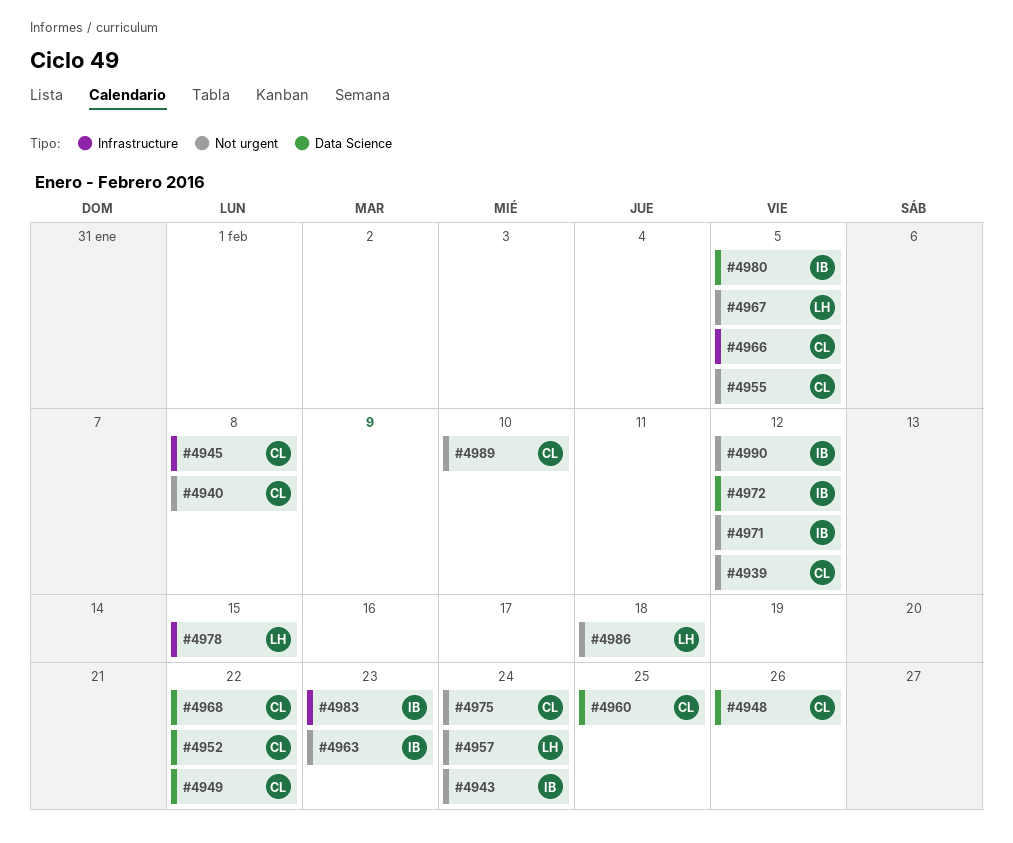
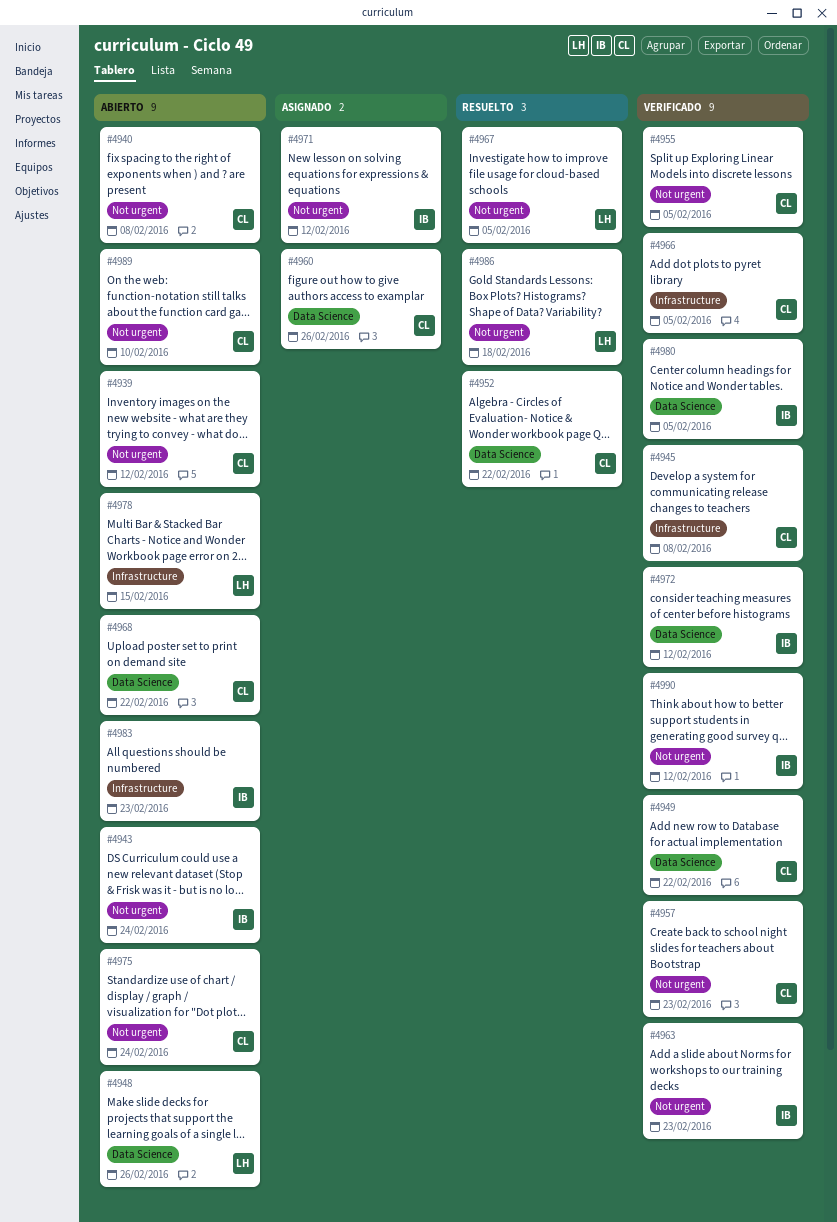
#4948, owner: CL -> LH
#4957, owner: LH -> CL
#4957, due: Feb 24 -> Feb 23
#4960, due: Feb 25 -> Feb 26

